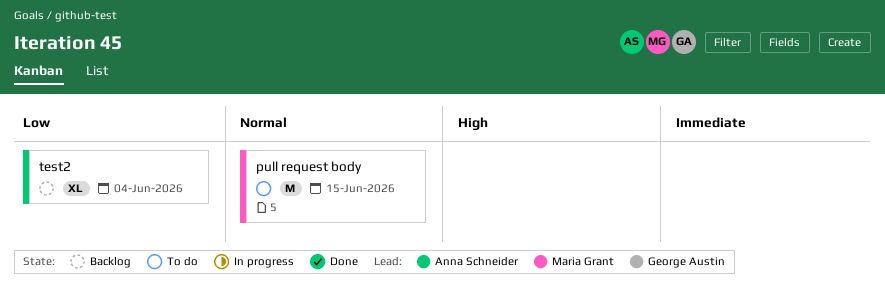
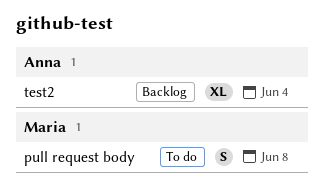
pull request body, estimate: M -> S
pull request body, due: Jun 15 -> Jun 8

